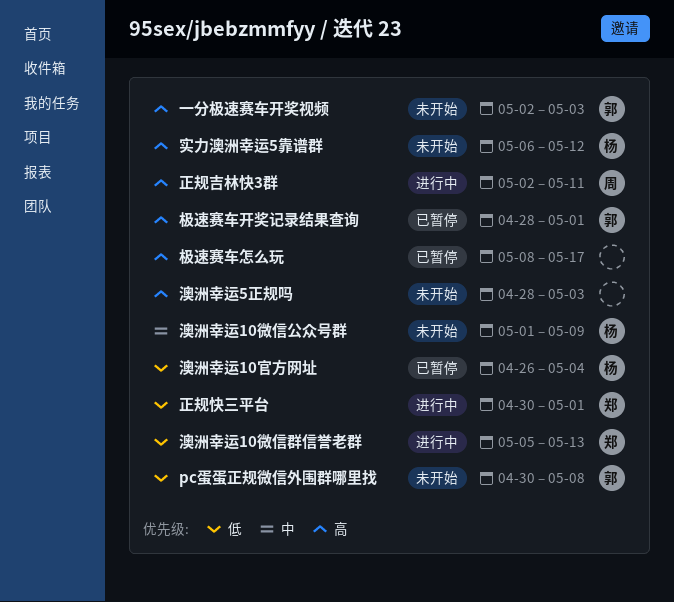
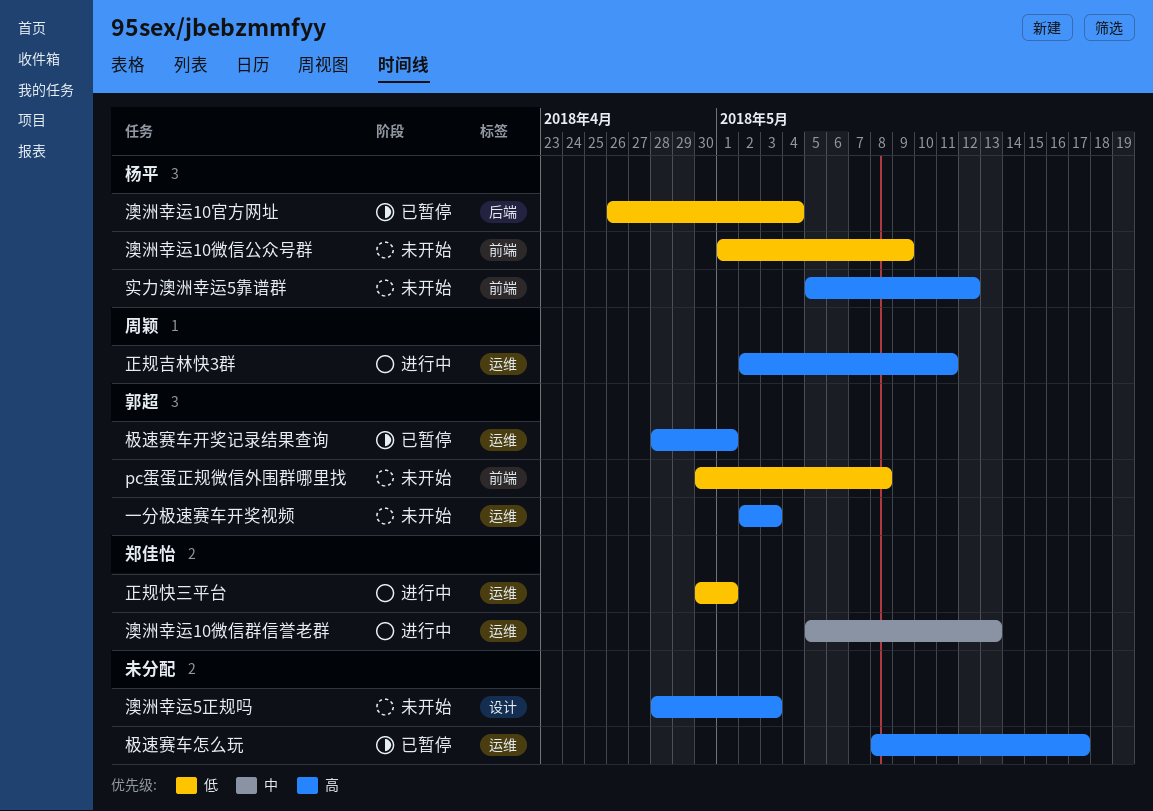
实力澳洲幸运5靠谱群, start: May 6 -> May 5
澳洲幸运10微信公众号群, priority: 中 -> 低
澳洲幸运10微信群信誉老群, priority: 低 -> 中

